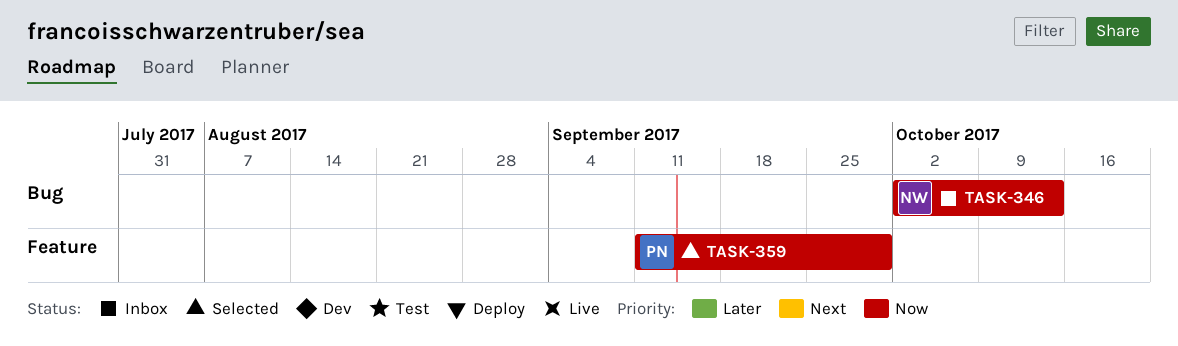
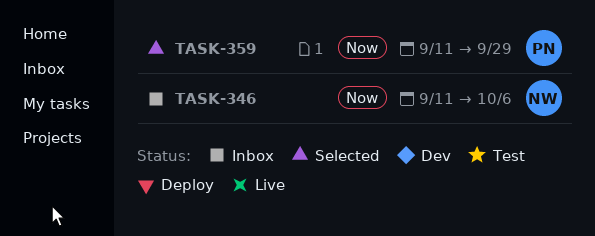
TASK-346, start: Oct 2 -> Sep 11
TASK-346, due: Oct 13 -> Oct 6

